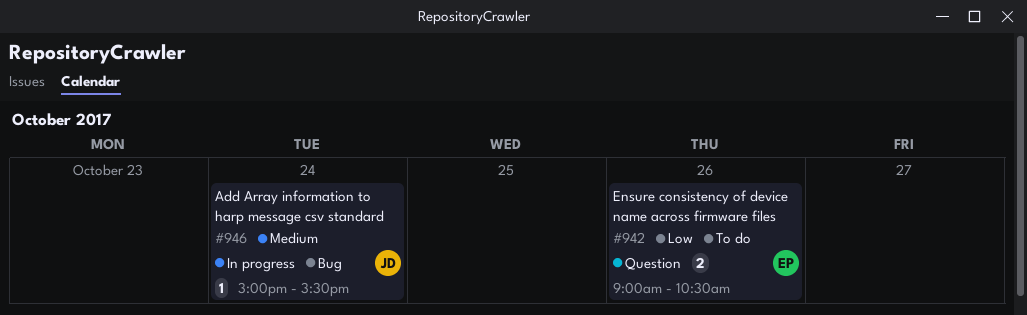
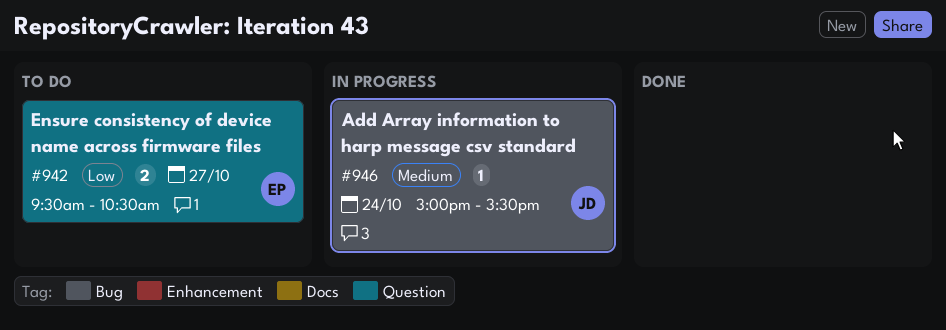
#942, day: Oct 26 -> Oct 27
#942, begins: 09:00 -> 09:30

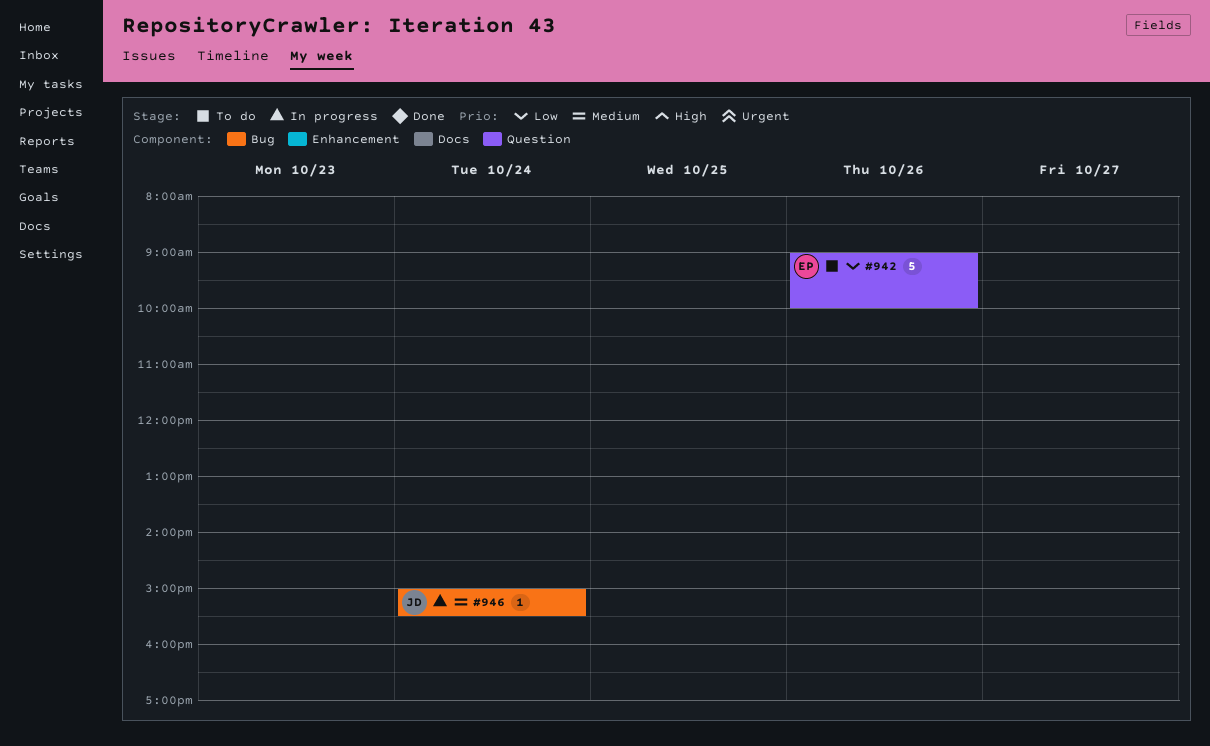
#942, estimate: 2 -> 5
#942, day: Oct 27 -> Oct 26
#942, begins: 09:30 -> 09:00
#942, ends: 10:30 -> 10:00

